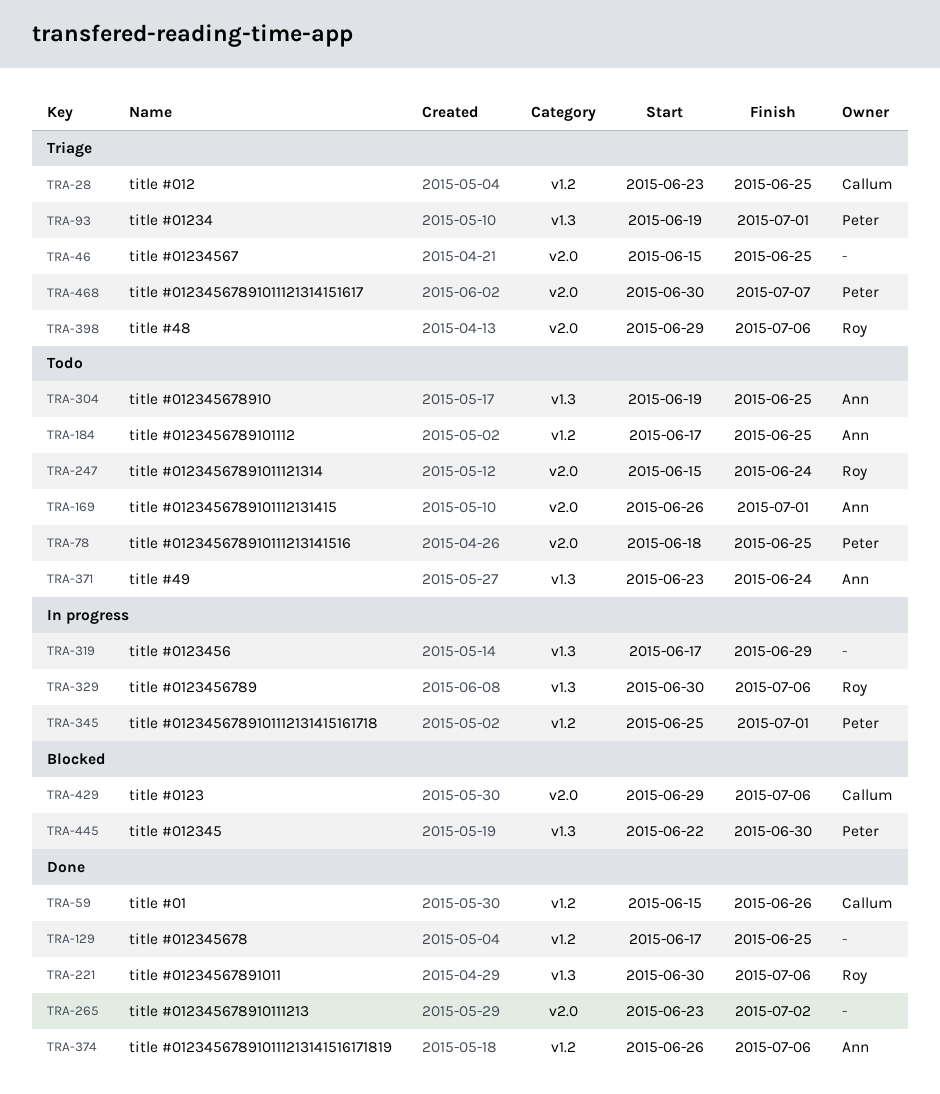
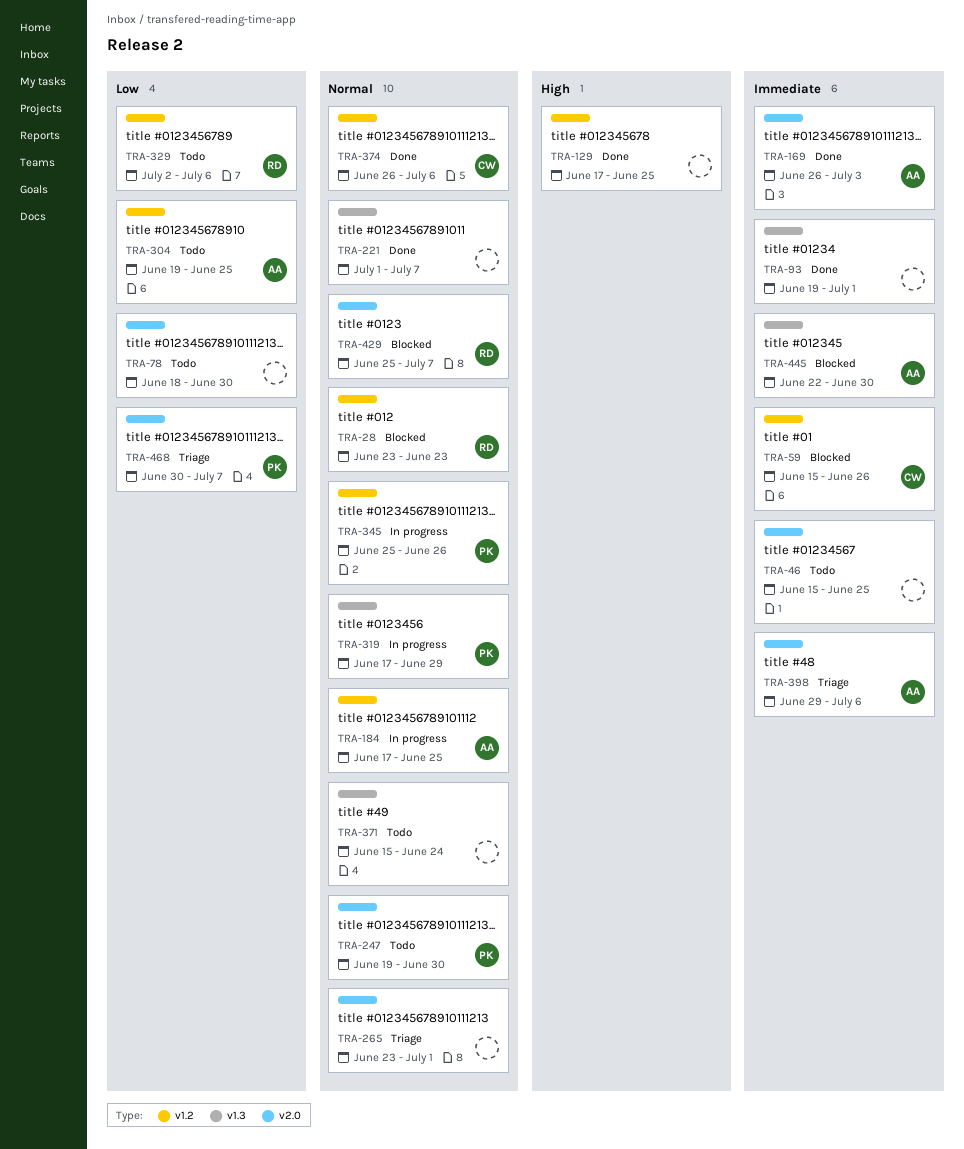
TRA-28, status: Triage -> Blocked
TRA-28, owner: Callum -> Roy
TRA-28, due: Jun 25 -> Jun 23
TRA-46, status: Triage -> Todo
TRA-59, status: Done -> Blocked
TRA-78, owner: Peter -> none
TRA-78, due: Jun 25 -> Jun 30
TRA-93, status: Triage -> Done
TRA-93, owner: Peter -> none
TRA-169, status: Todo -> Done
TRA-169, due: Jul 1 -> Jul 3
TRA-184, status: Todo -> In progress
TRA-221, owner: Roy -> none
TRA-221, start: Jun 30 -> Jul 1
TRA-221, due: Jul 6 -> Jul 7
TRA-247, owner: Roy -> Peter
TRA-247, start: Jun 15 -> Jun 19
TRA-247, due: Jun 24 -> Jun 30
TRA-265, status: Done -> Triage
TRA-265, due: Jul 2 -> Jul 1
TRA-304, label: v1.3 -> v1.2
TRA-319, owner: none -> Peter
TRA-329, status: In progress -> Todo
TRA-329, label: v1.3 -> v1.2
TRA-329, start: Jun 30 -> Jul 2
TRA-345, due: Jul 1 -> Jun 26
TRA-371, owner: Ann -> none
TRA-371, start: Jun 23 -> Jun 15
TRA-374, owner: Ann -> Callum
TRA-398, owner: Roy -> Ann
TRA-429, owner: Callum -> Roy
TRA-429, start: Jun 29 -> Jun 25
TRA-429, due: Jul 6 -> Jul 7
TRA-445, owner: Peter -> Ann

